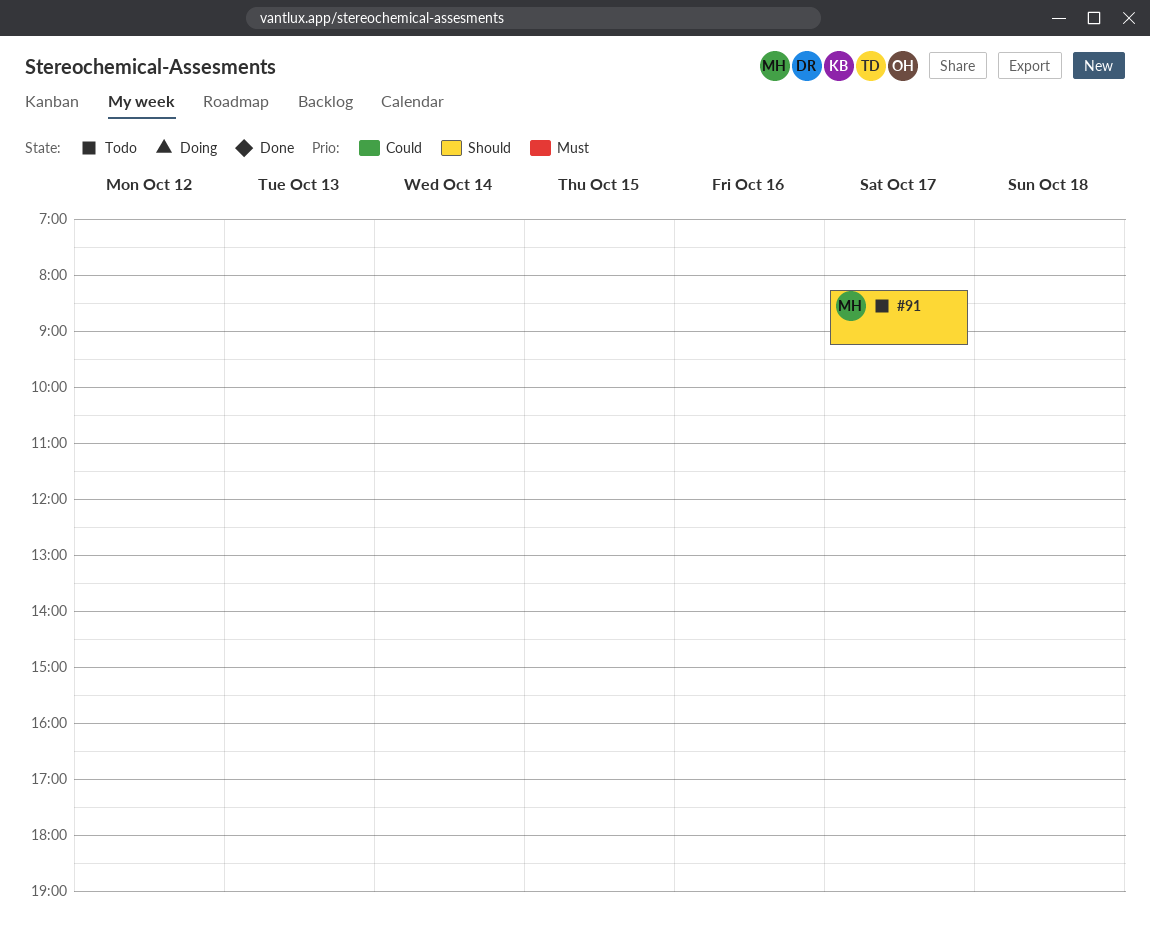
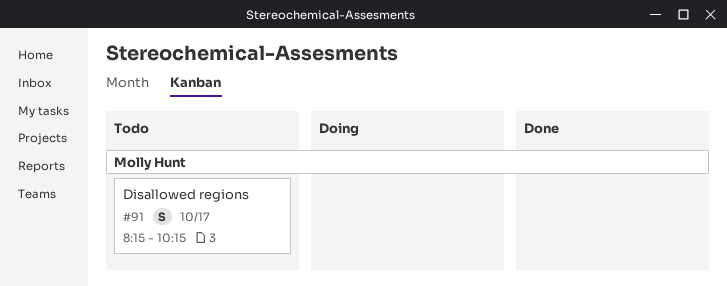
#91, ends: 09:15 -> 10:15

